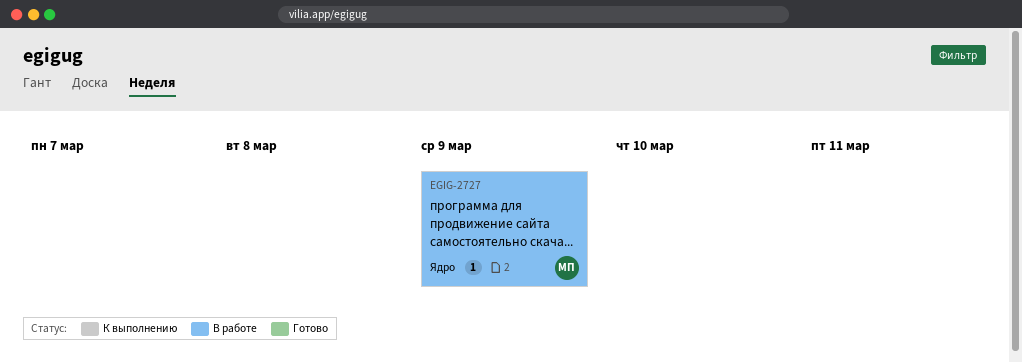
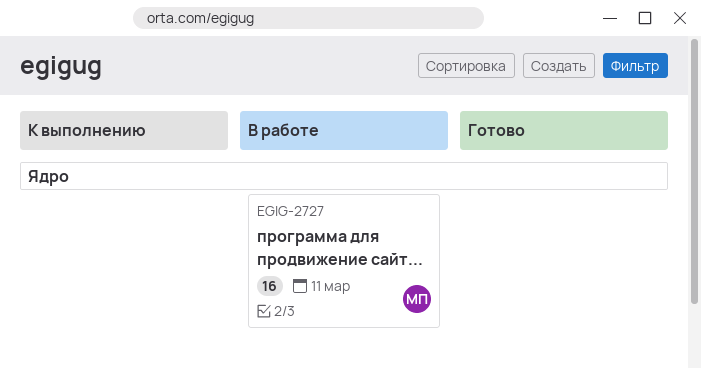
EGIG-2727, estimate: 1 -> 16
EGIG-2727, due: Mar 9 -> Mar 11

